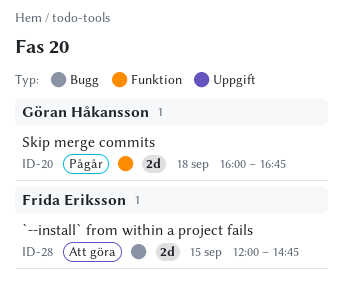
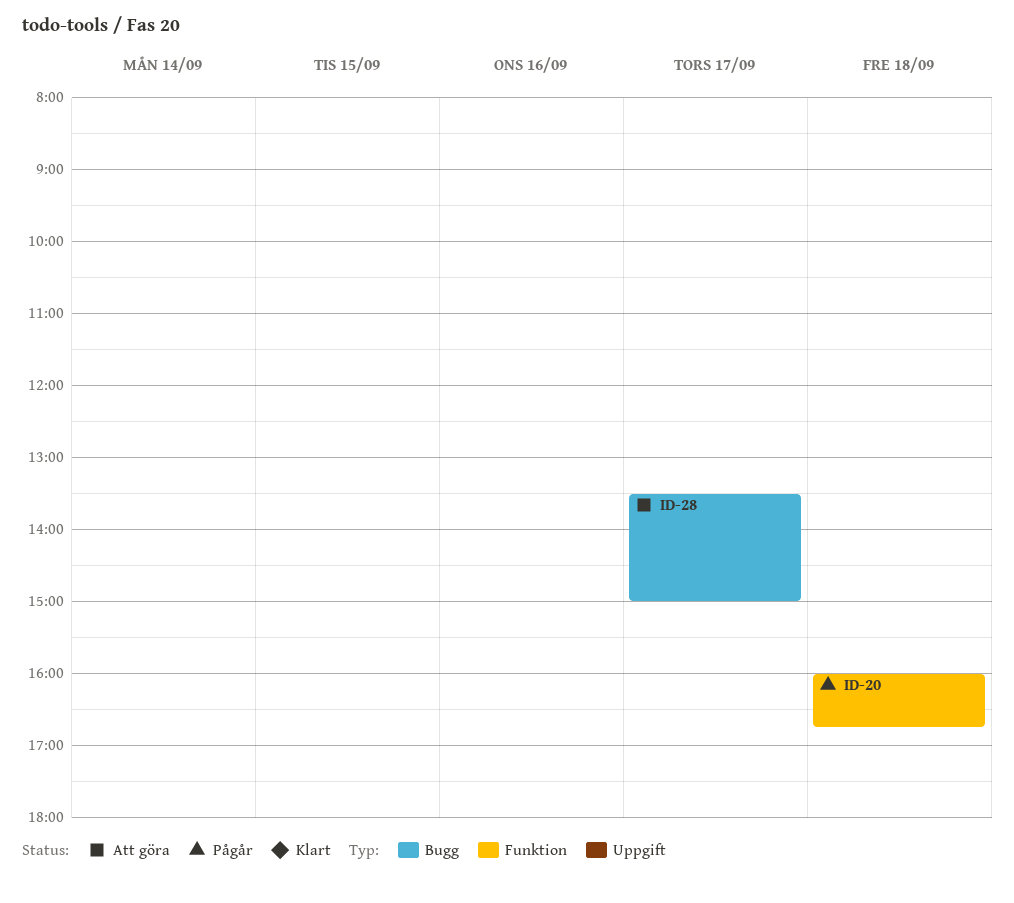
ID-28, day: Sep 15 -> Sep 17
ID-28, begins: 12:00 -> 13:30
ID-28, ends: 14:45 -> 15:00

